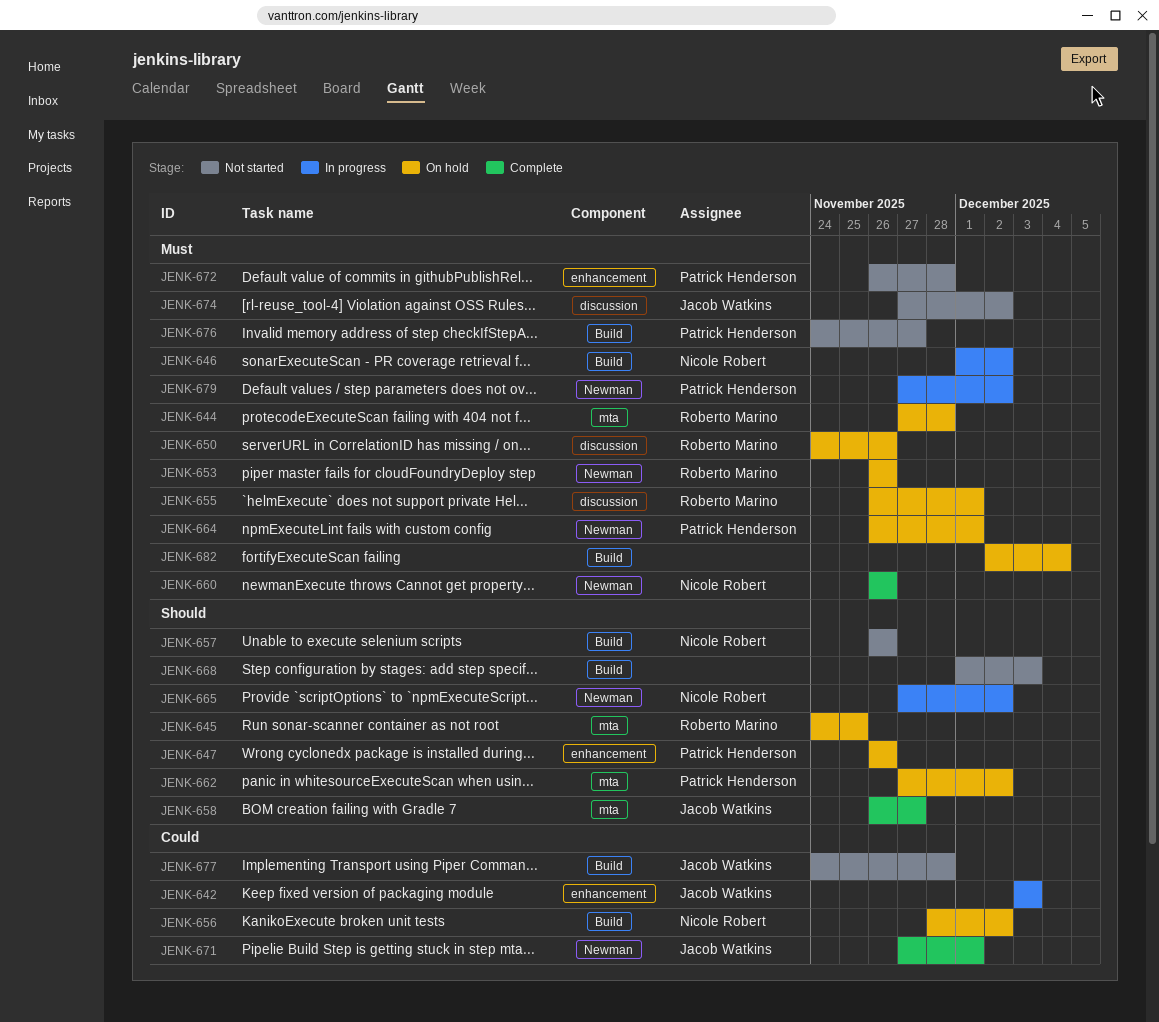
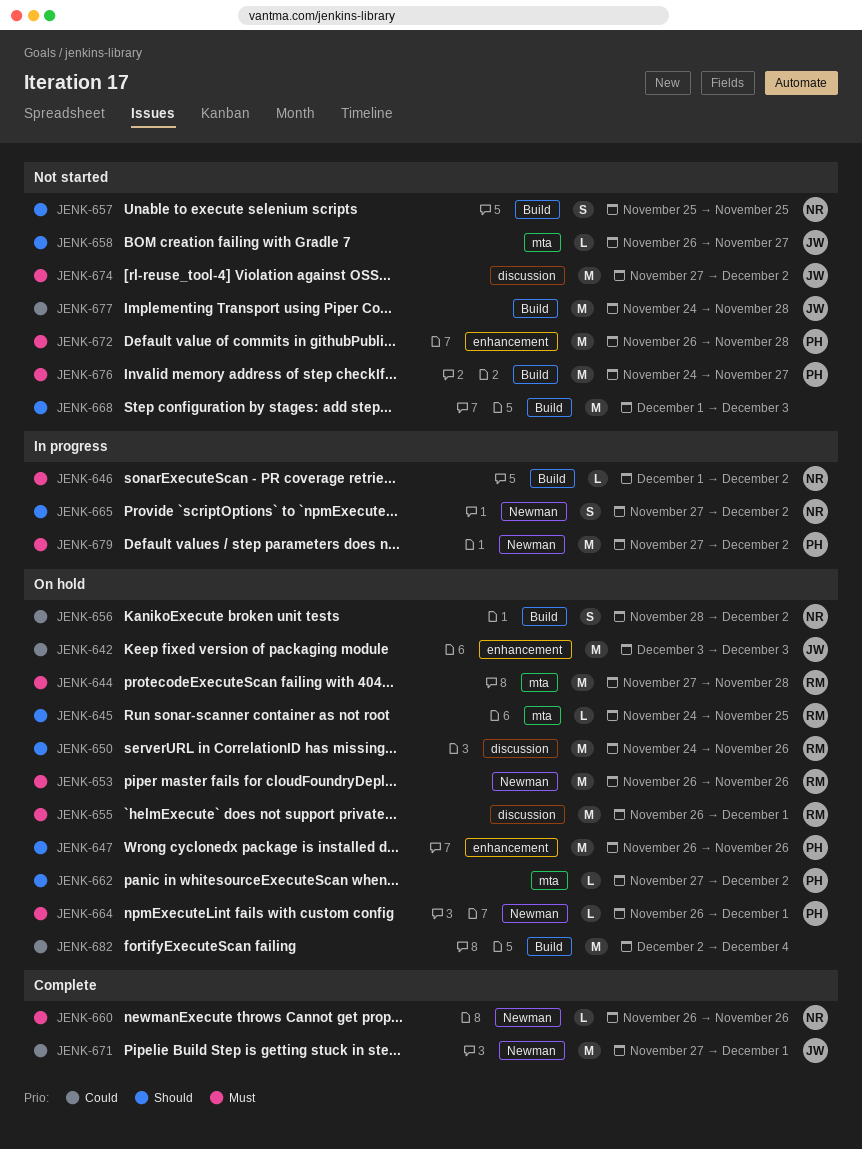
JENK-642, status: In progress -> On hold
JENK-650, priority: Must -> Should
JENK-657, start: Nov 26 -> Nov 25
JENK-657, due: Nov 26 -> Nov 25
JENK-658, status: Complete -> Not started
JENK-682, priority: Must -> Could

